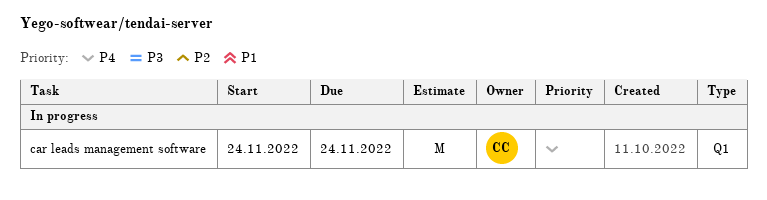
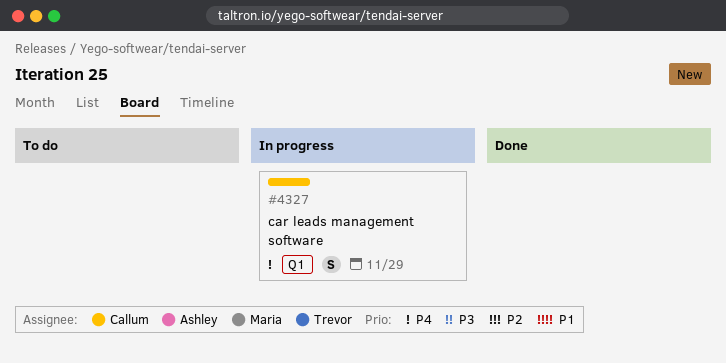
car leads management software, estimate: M -> S
car leads management software, due: Nov 24 -> Nov 29

